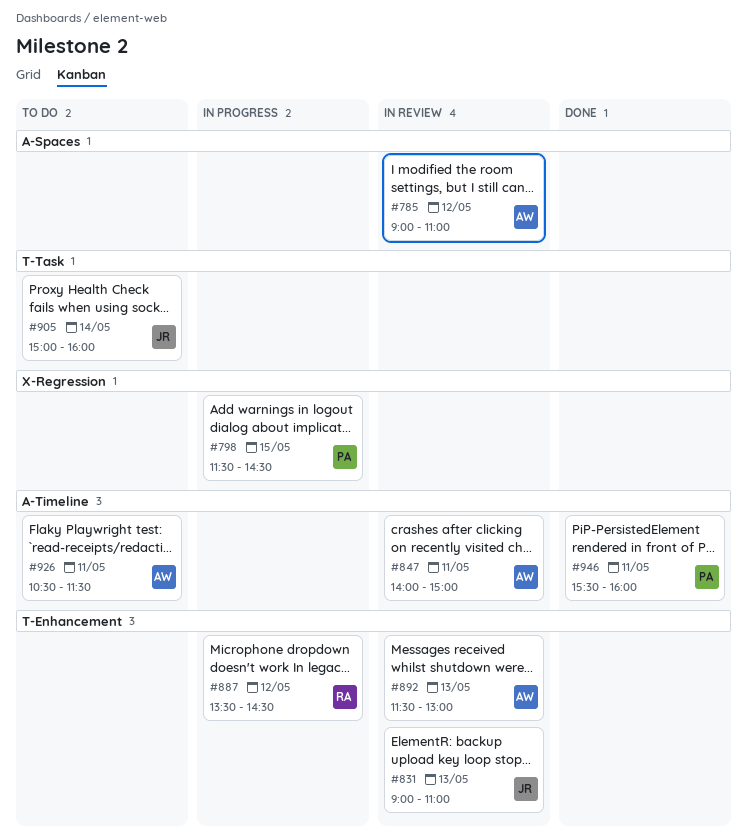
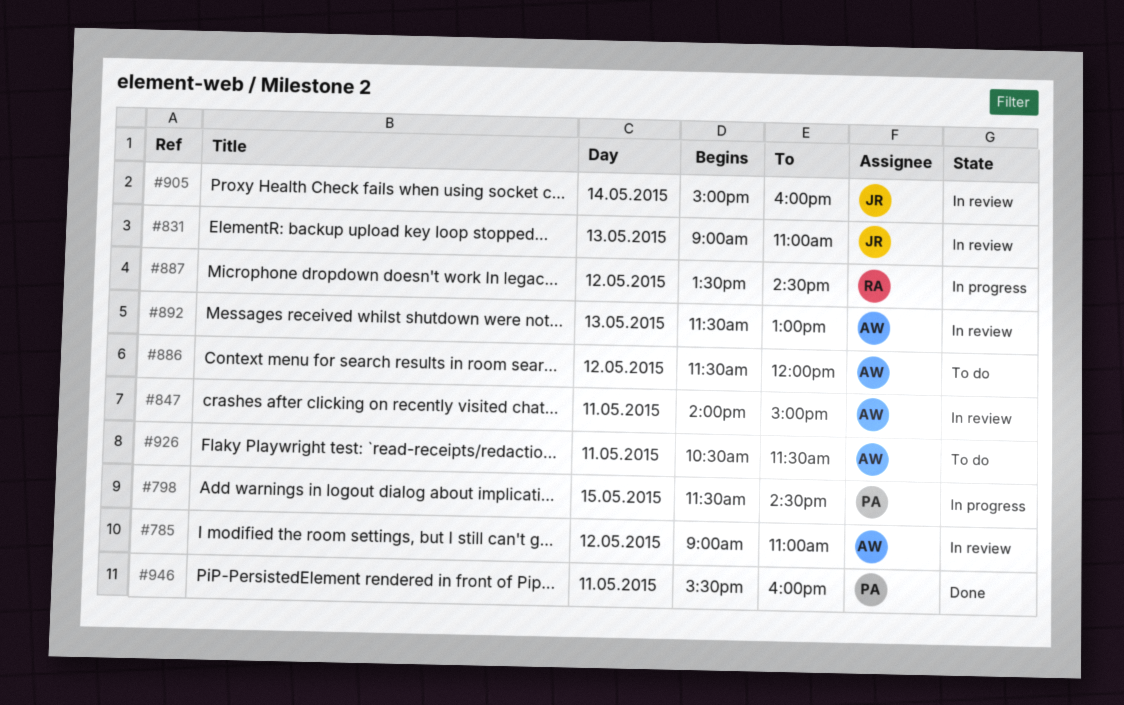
#886: none -> present
#905, status: To do -> In review

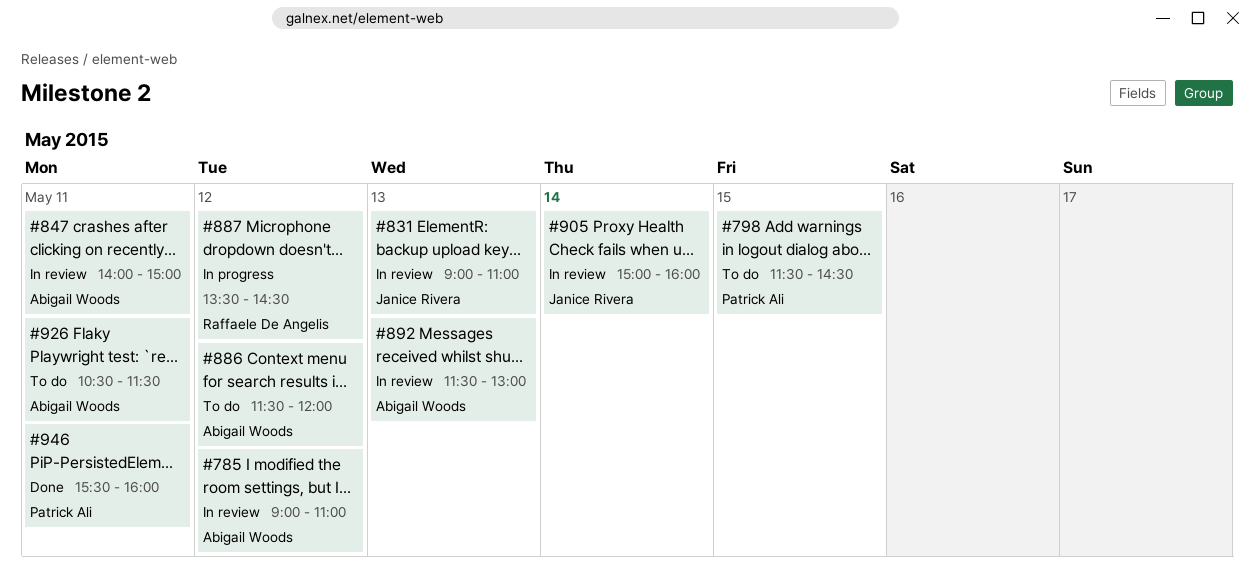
#798, status: In progress -> To do

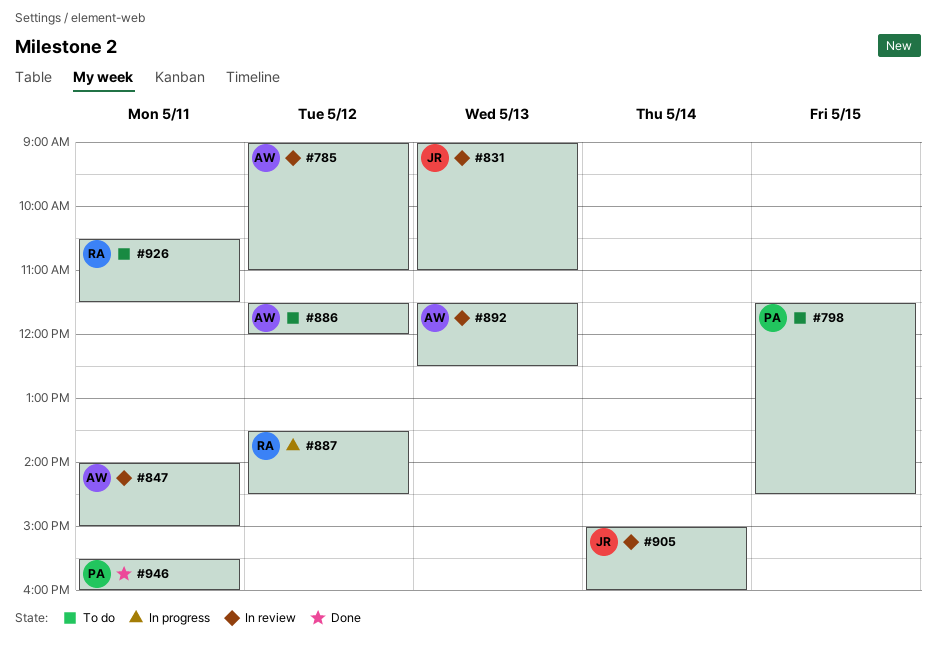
#892, ends: 13:00 -> 12:30
#926, owner: Abigail Woods -> Raffaele De Angelis

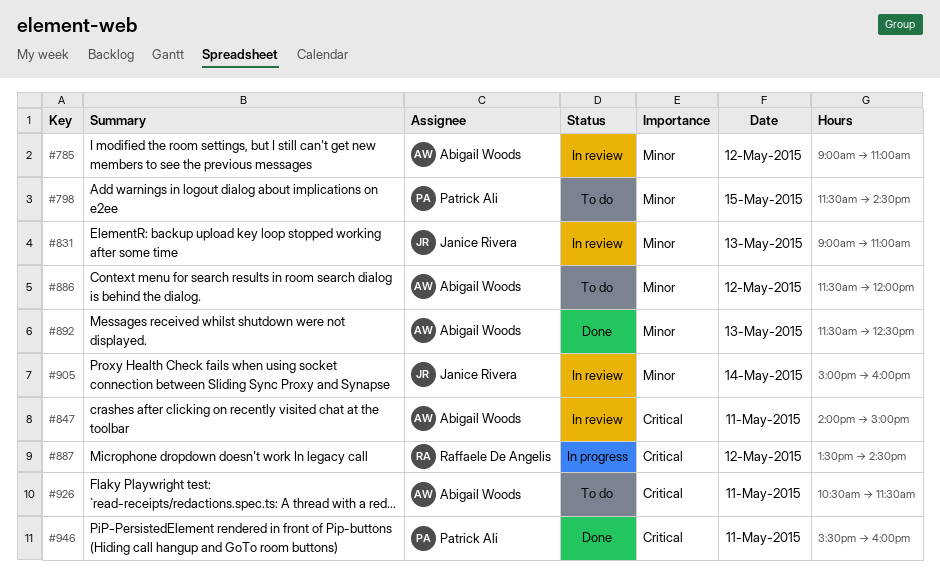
#892, status: In review -> Done
#926, owner: Raffaele De Angelis -> Abigail Woods

